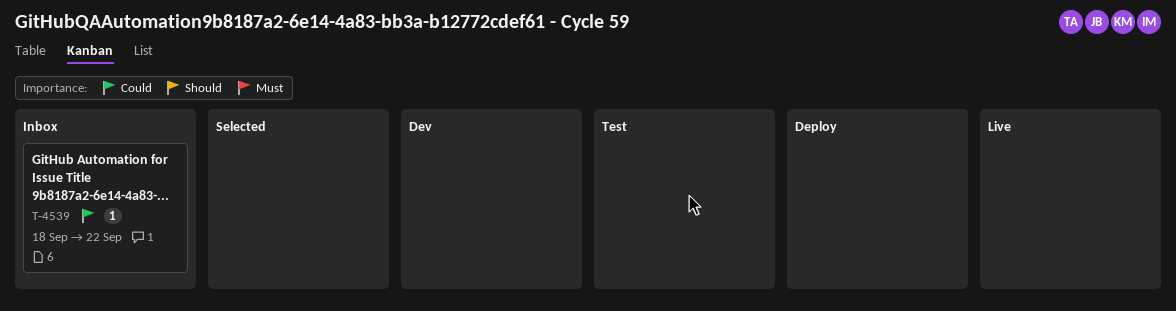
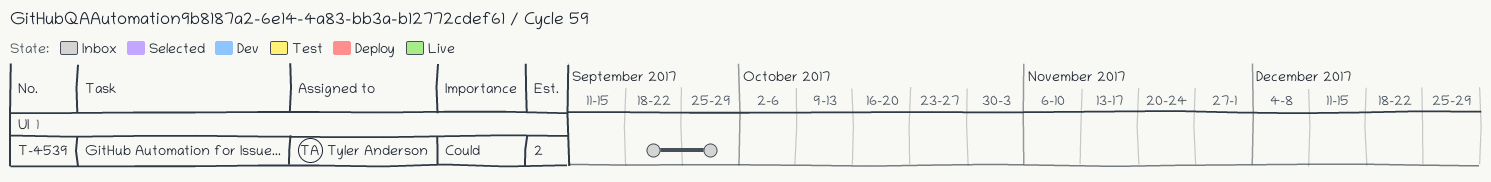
T-4539, estimate: 1 -> 2
T-4539, due: Sep 22 -> Sep 29

